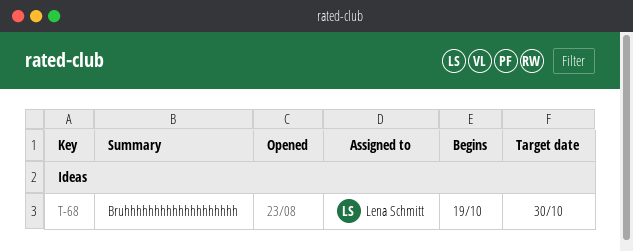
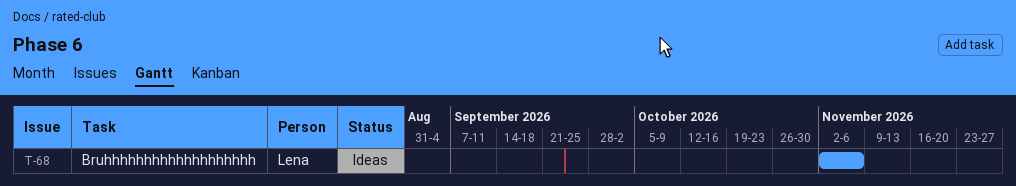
T-68, start: Oct 19 -> Nov 2
T-68, due: Oct 30 -> Nov 6

